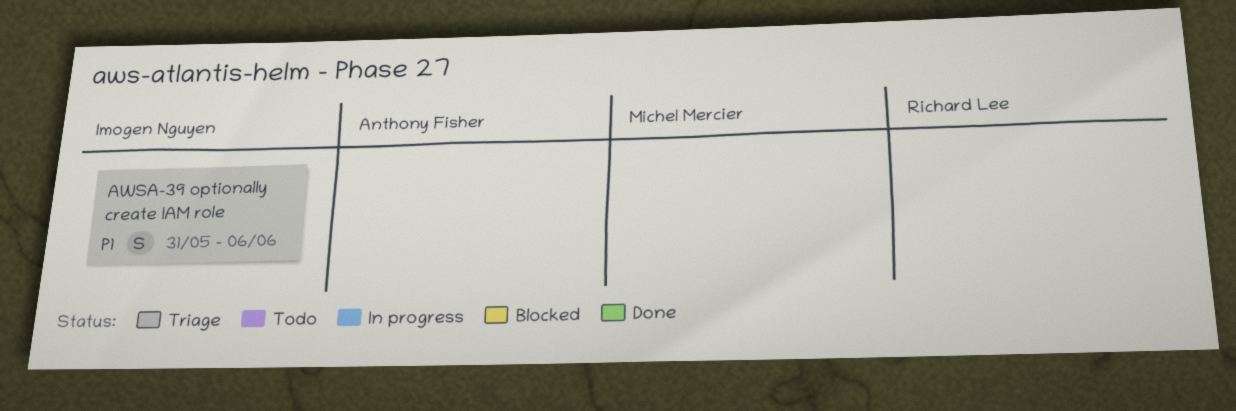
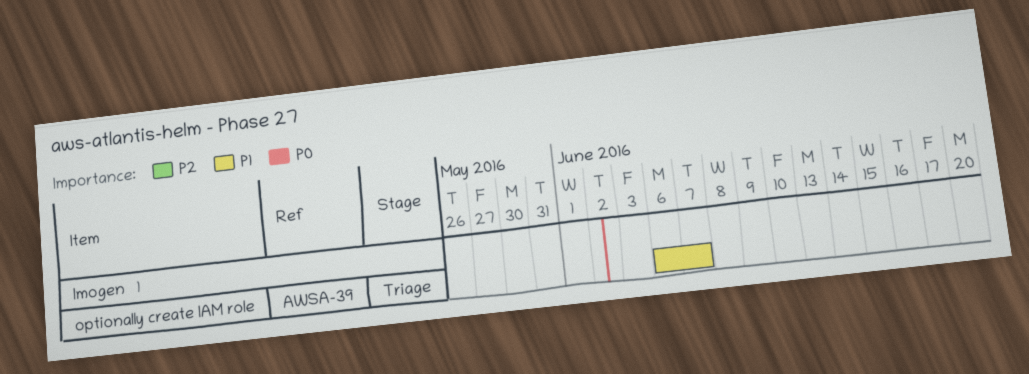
AWSA-39, start: May 31 -> Jun 6
AWSA-39, due: Jun 6 -> Jun 7

